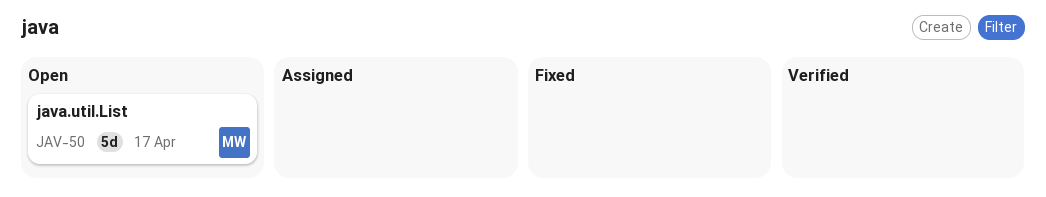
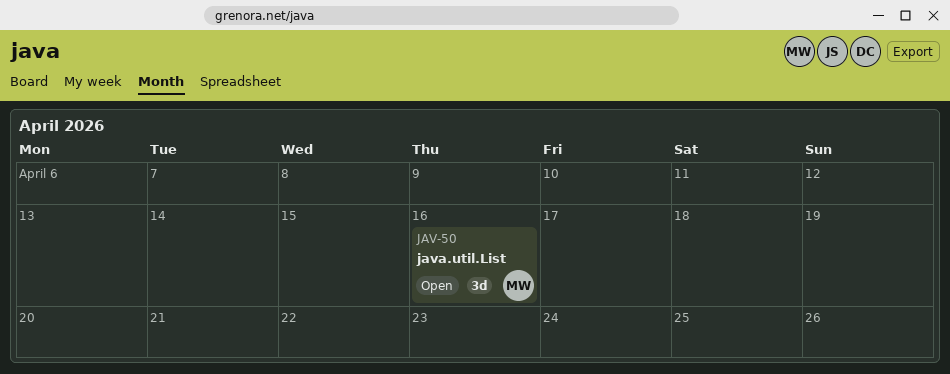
JAV-50, estimate: 5d -> 3d
JAV-50, due: Apr 17 -> Apr 16

